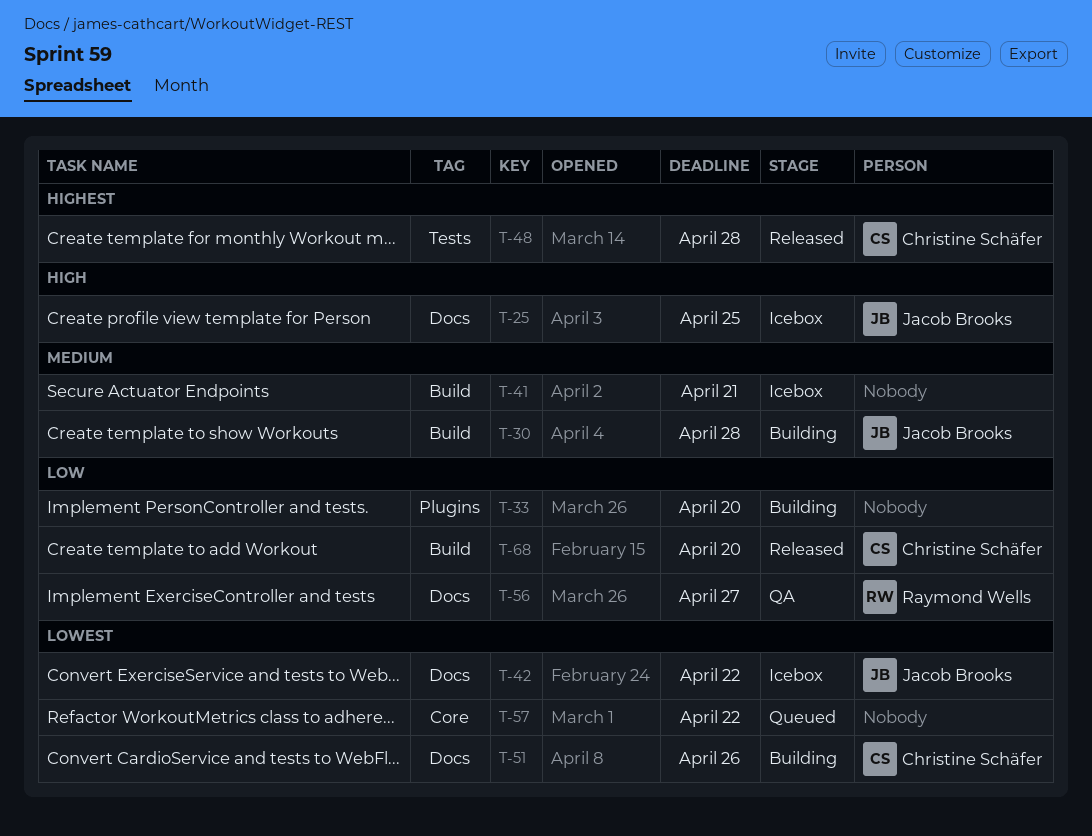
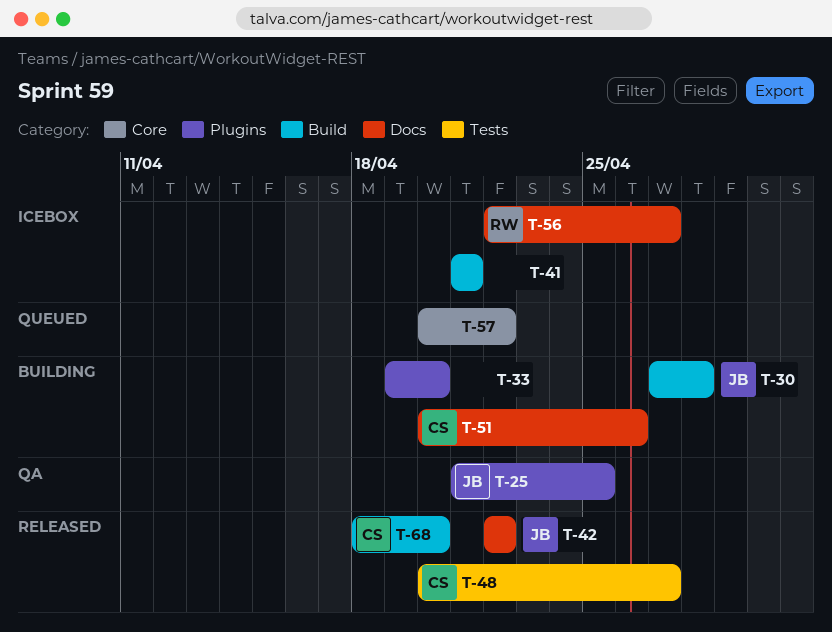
T-25, status: Icebox -> QA
T-25, label: Docs -> Plugins
T-42, status: Icebox -> Released
T-48, due: Apr 28 -> Apr 27
T-56, status: QA -> Icebox

